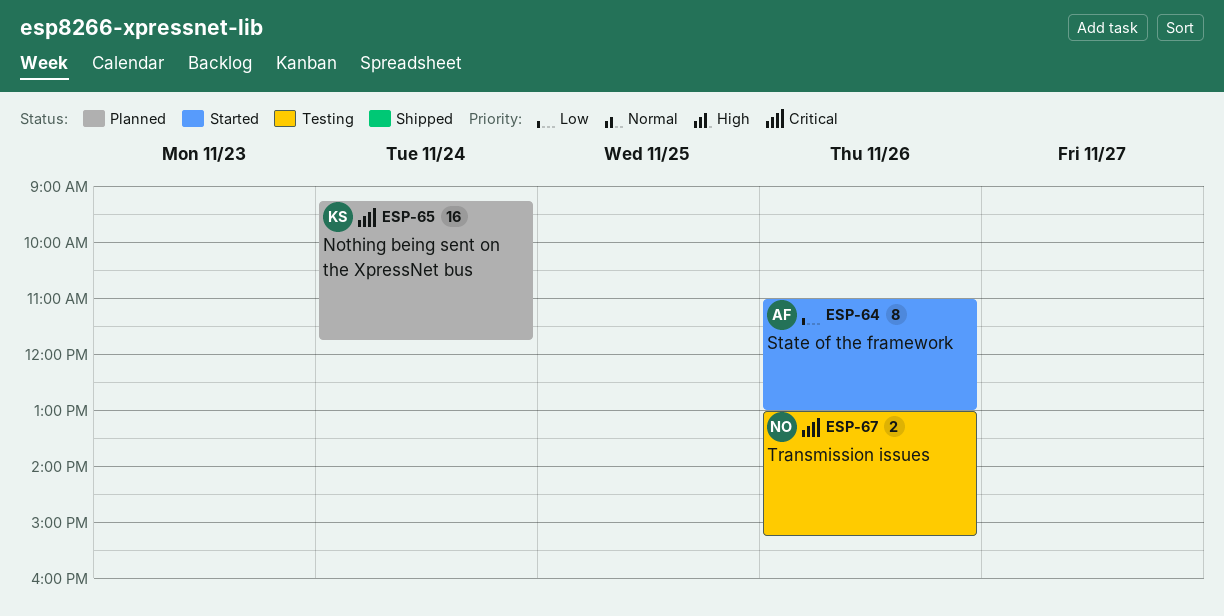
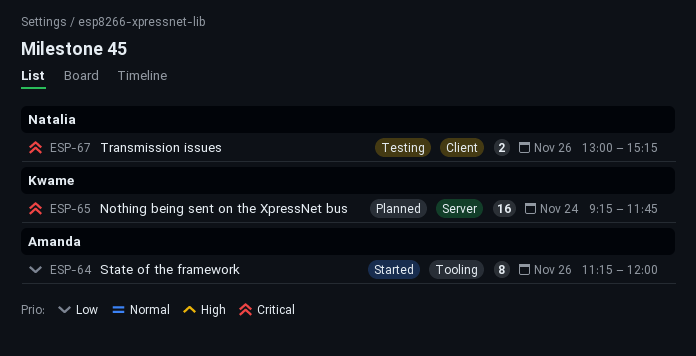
ESP-64, begins: 11:00 -> 11:15
ESP-64, ends: 13:00 -> 12:00

